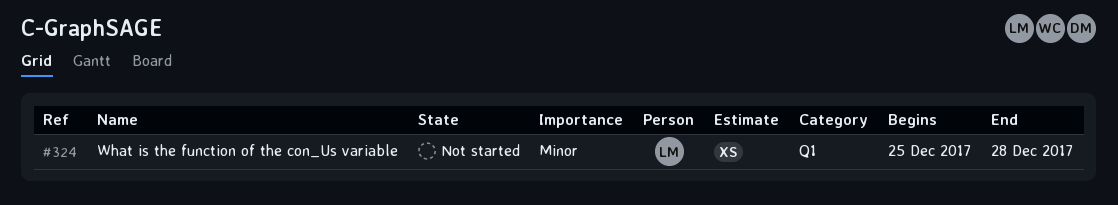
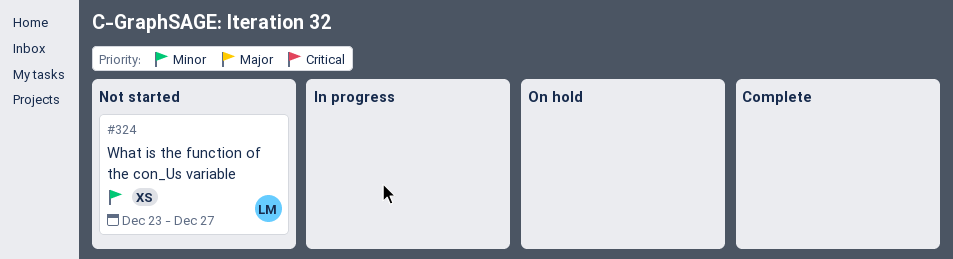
#324, start: Dec 25 -> Dec 23
#324, due: Dec 28 -> Dec 27

